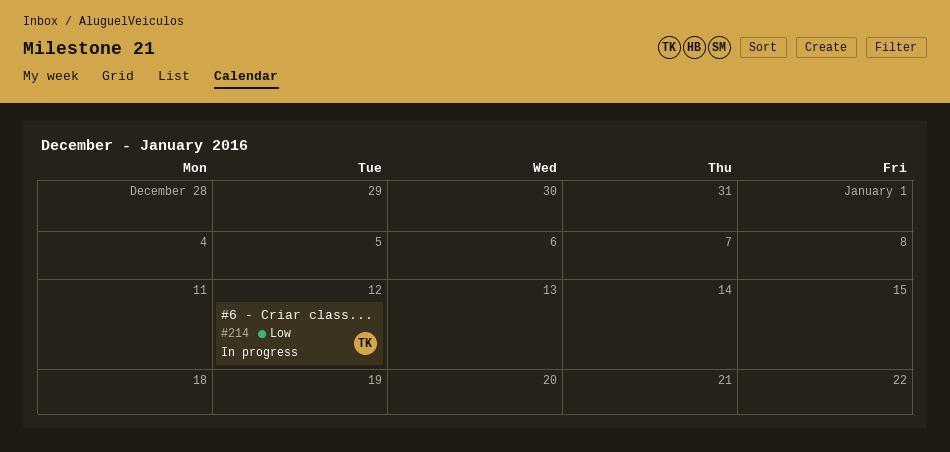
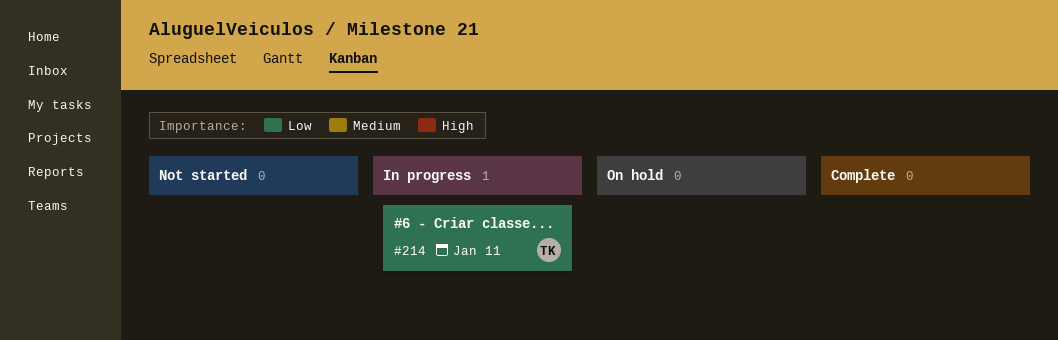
#214, due: Jan 12 -> Jan 11

